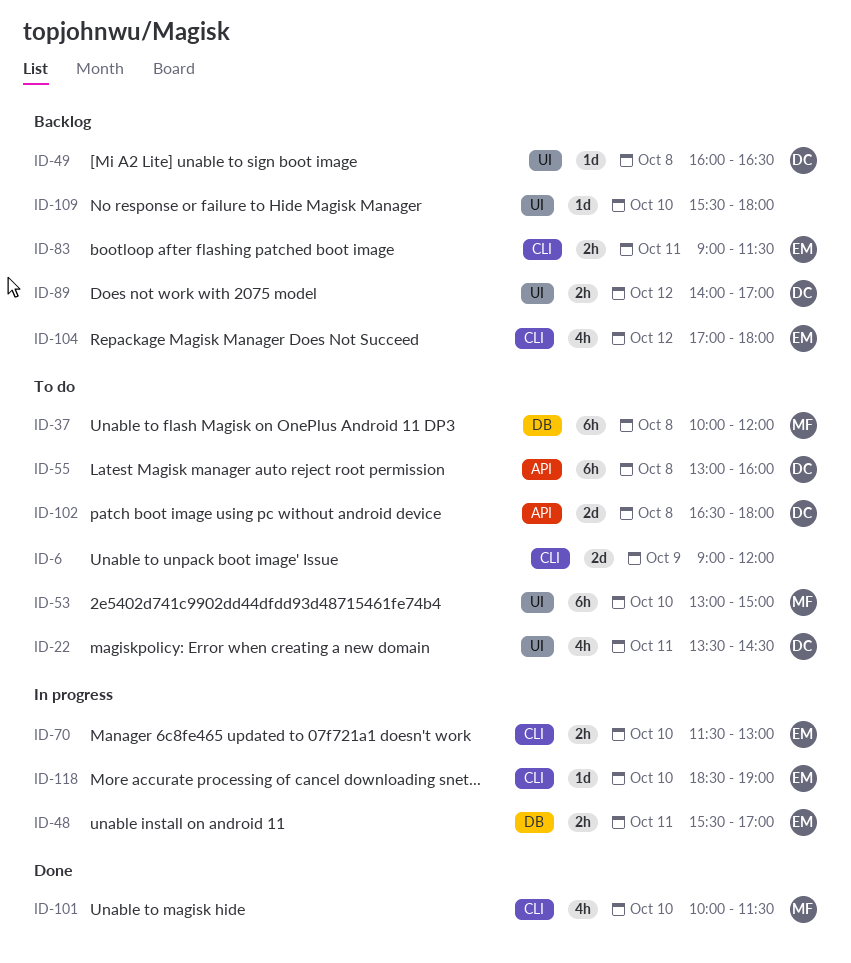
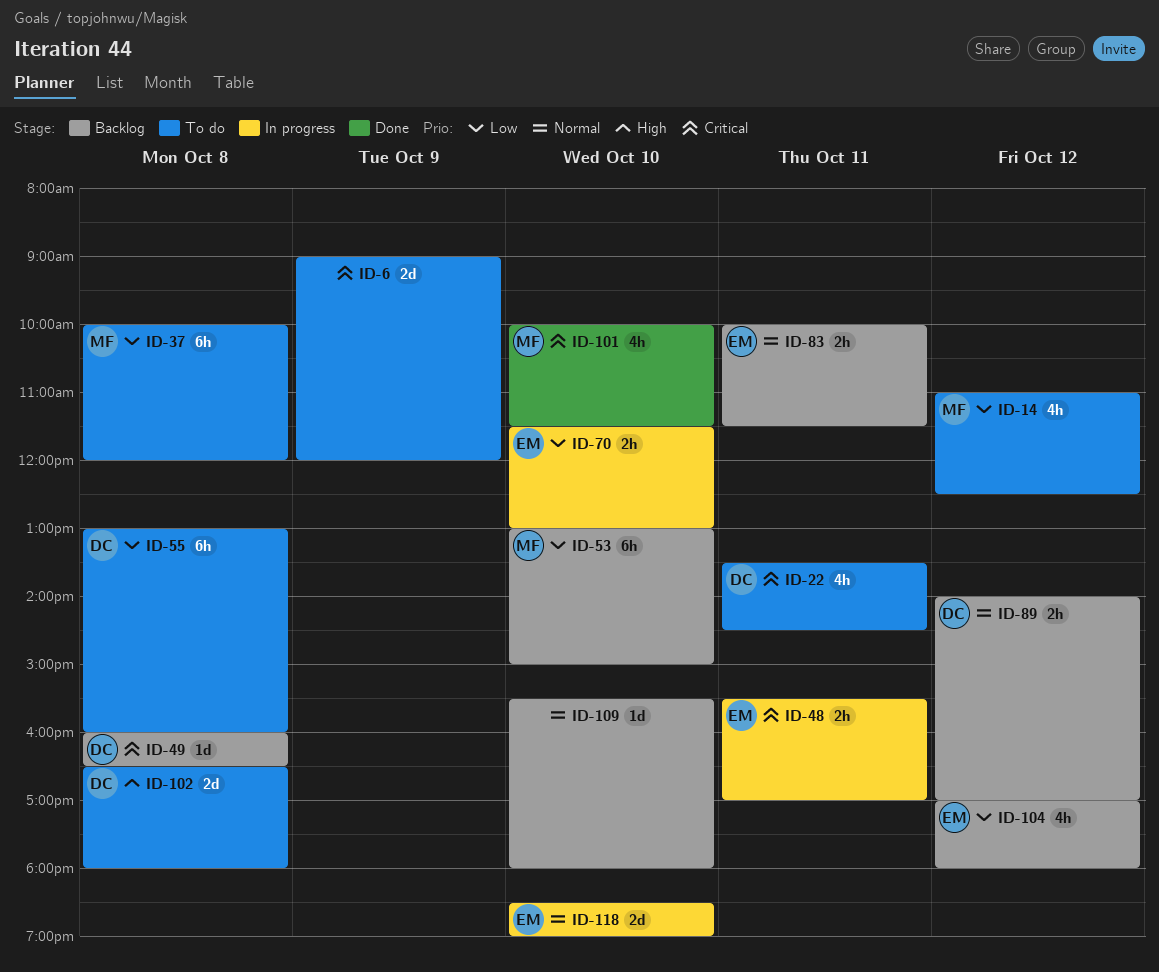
ID-14: none -> present
ID-53, status: To do -> Backlog
ID-83, begins: 09:00 -> 10:00
ID-118, estimate: 1d -> 2d

